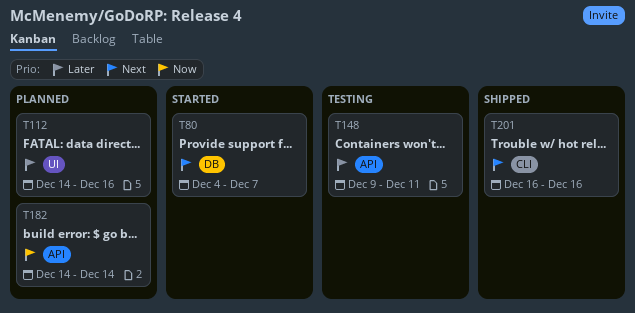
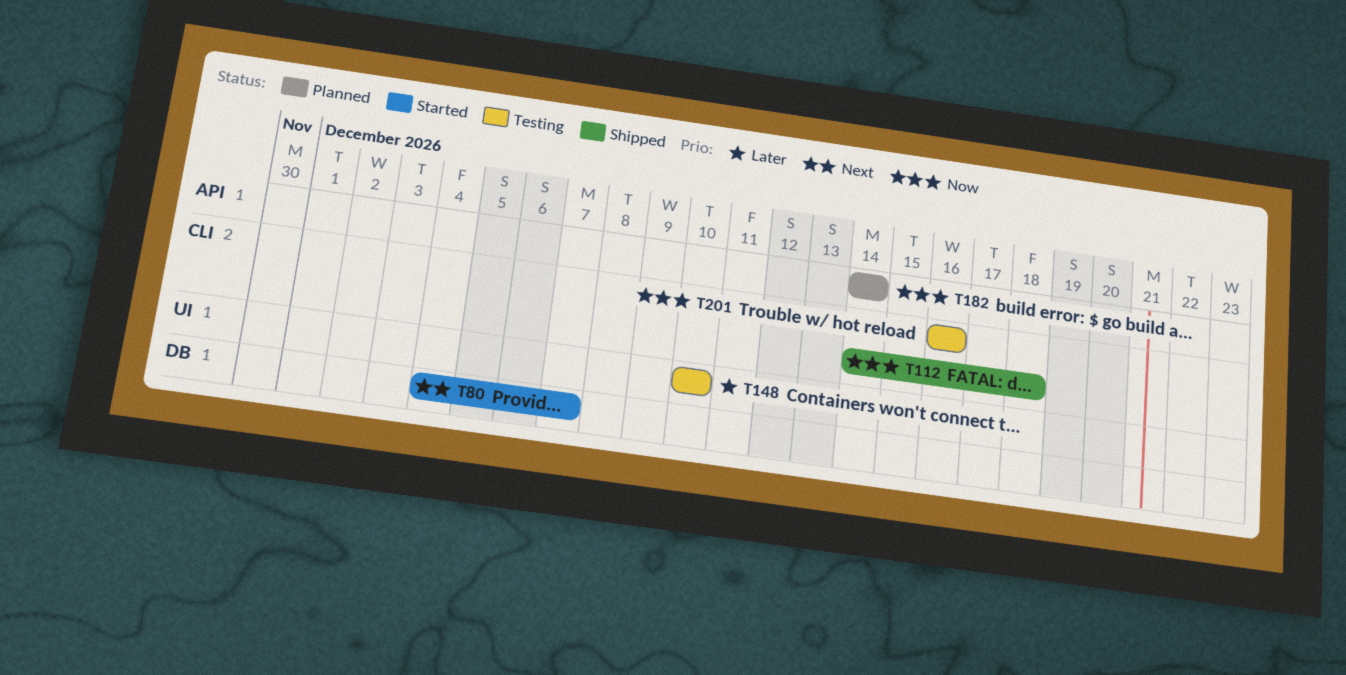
T112, status: Planned -> Shipped
T112, priority: Later -> Now
T112, label: UI -> CLI
T112, due: Dec 16 -> Dec 18
T148, label: API -> UI
T148, start: Dec 9 -> Dec 10
T148, due: Dec 11 -> Dec 10
T201, status: Shipped -> Testing
T201, priority: Next -> Now

